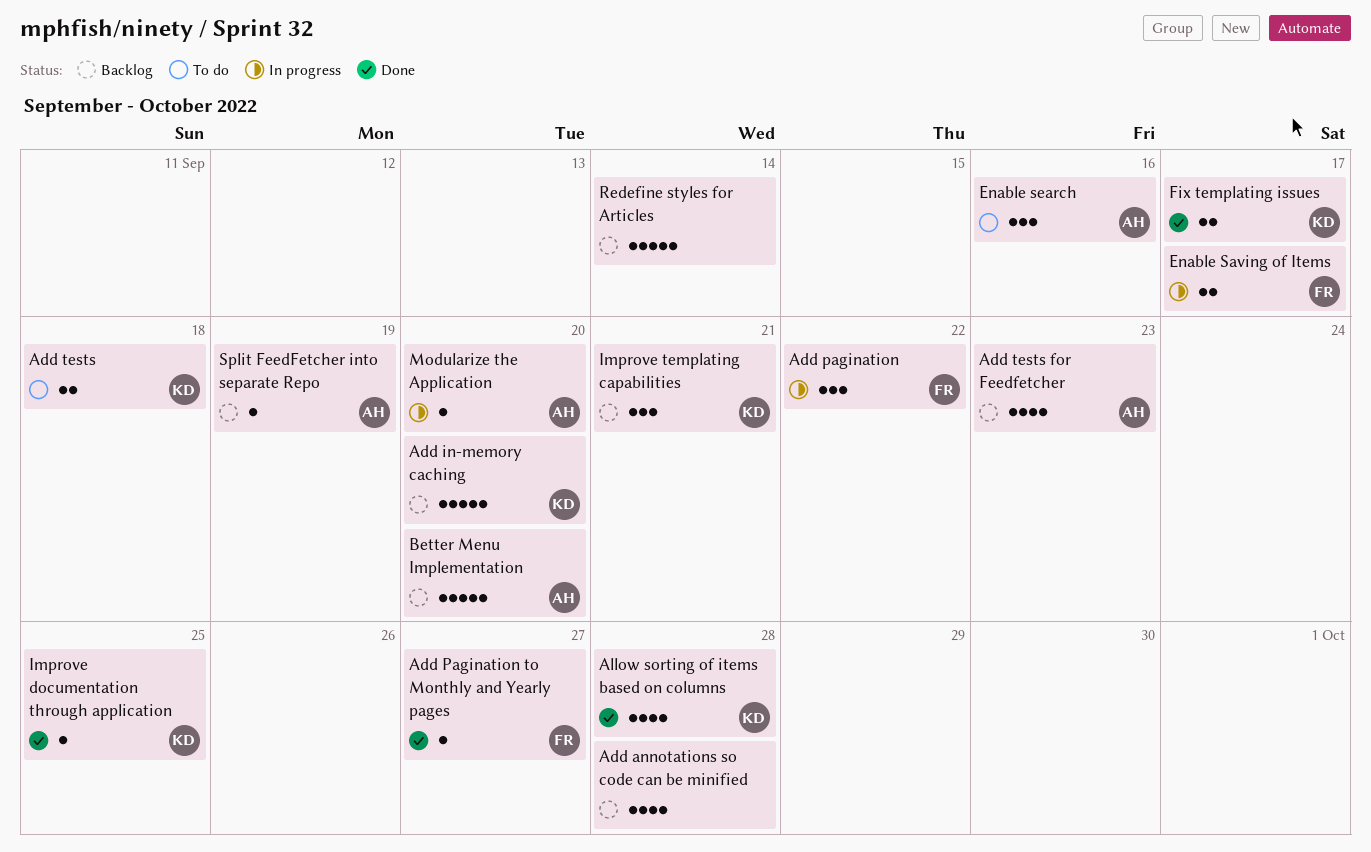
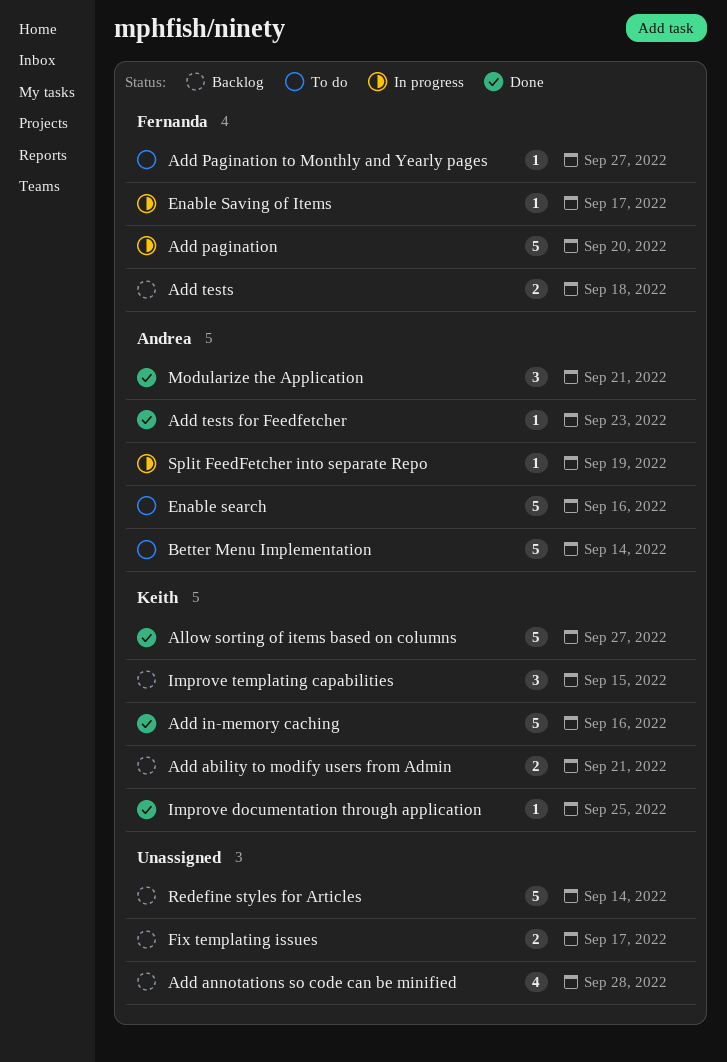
Add ability to modify users from Admin: none -> present
Add in-memory caching, status: Backlog -> Done
Add in-memory caching, due: Sep 20 -> Sep 16
Add pagination, estimate: 3 -> 5
Add pagination, due: Sep 22 -> Sep 20
Add Pagination to Monthly and Yearly pages, status: Done -> To do
Add tests, status: To do -> Backlog
Add tests, owner: Keith -> Fernanda
Add tests for Feedfetcher, status: Backlog -> Done
Add tests for Feedfetcher, estimate: 4 -> 1
Allow sorting of items based on columns, estimate: 4 -> 5
Allow sorting of items based on columns, due: Sep 28 -> Sep 27
Better Menu Implementation, status: Backlog -> To do
Better Menu Implementation, due: Sep 20 -> Sep 14
Enable Saving of Items, estimate: 2 -> 1
Enable search, estimate: 3 -> 5
Fix templating issues, status: Done -> Backlog
Fix templating issues, owner: Keith -> none
Improve templating capabilities, due: Sep 21 -> Sep 15
Modularize the Application, status: In progress -> Done
Modularize the Application, estimate: 1 -> 3
Modularize the Application, due: Sep 20 -> Sep 21
Split FeedFetcher into separate Repo, status: Backlog -> In progress

